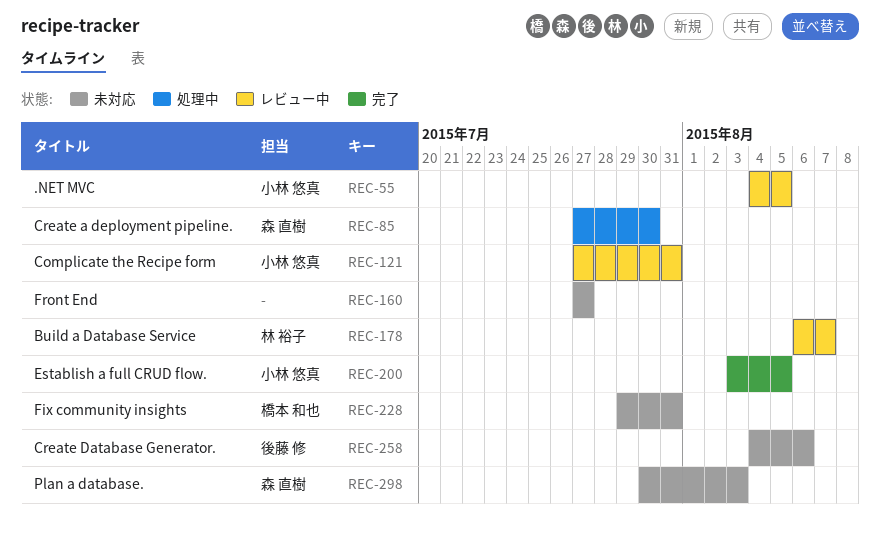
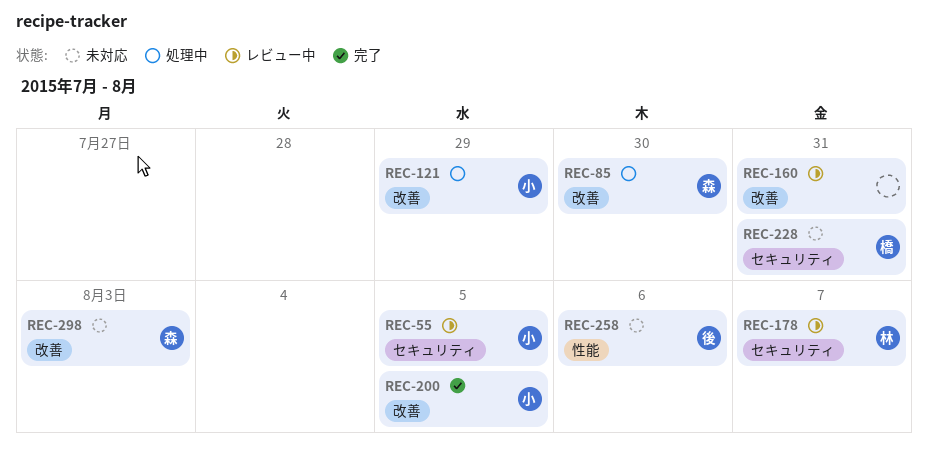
REC-121, status: レビュー中 -> 処理中
REC-121, due: Jul 31 -> Jul 29
REC-160, status: 未対応 -> レビュー中
REC-160, due: Jul 27 -> Jul 31

